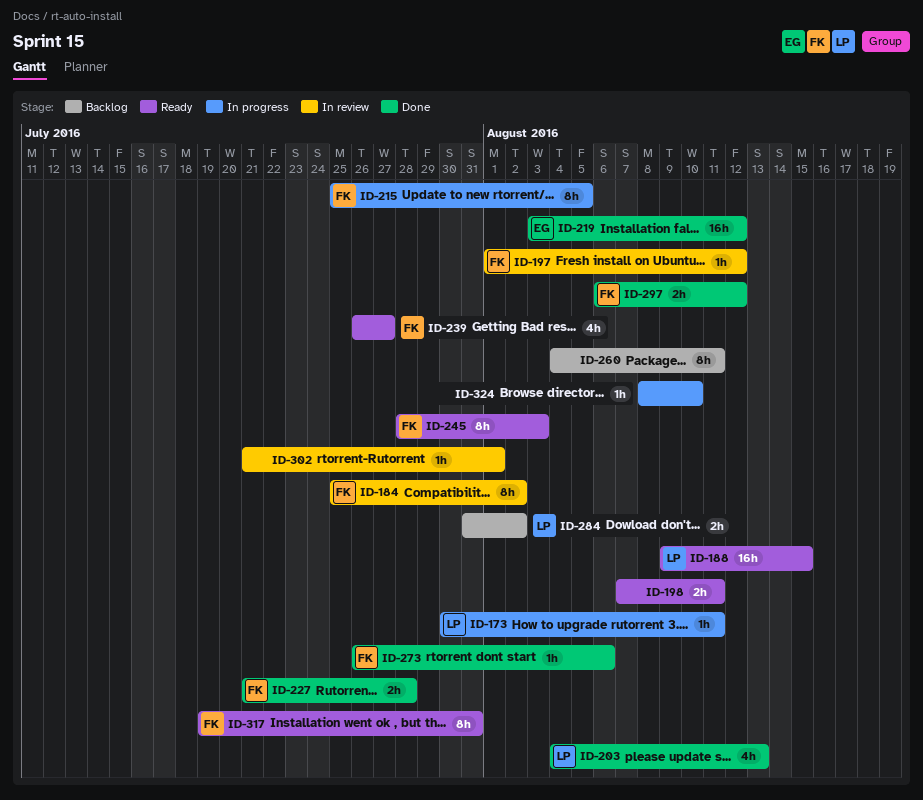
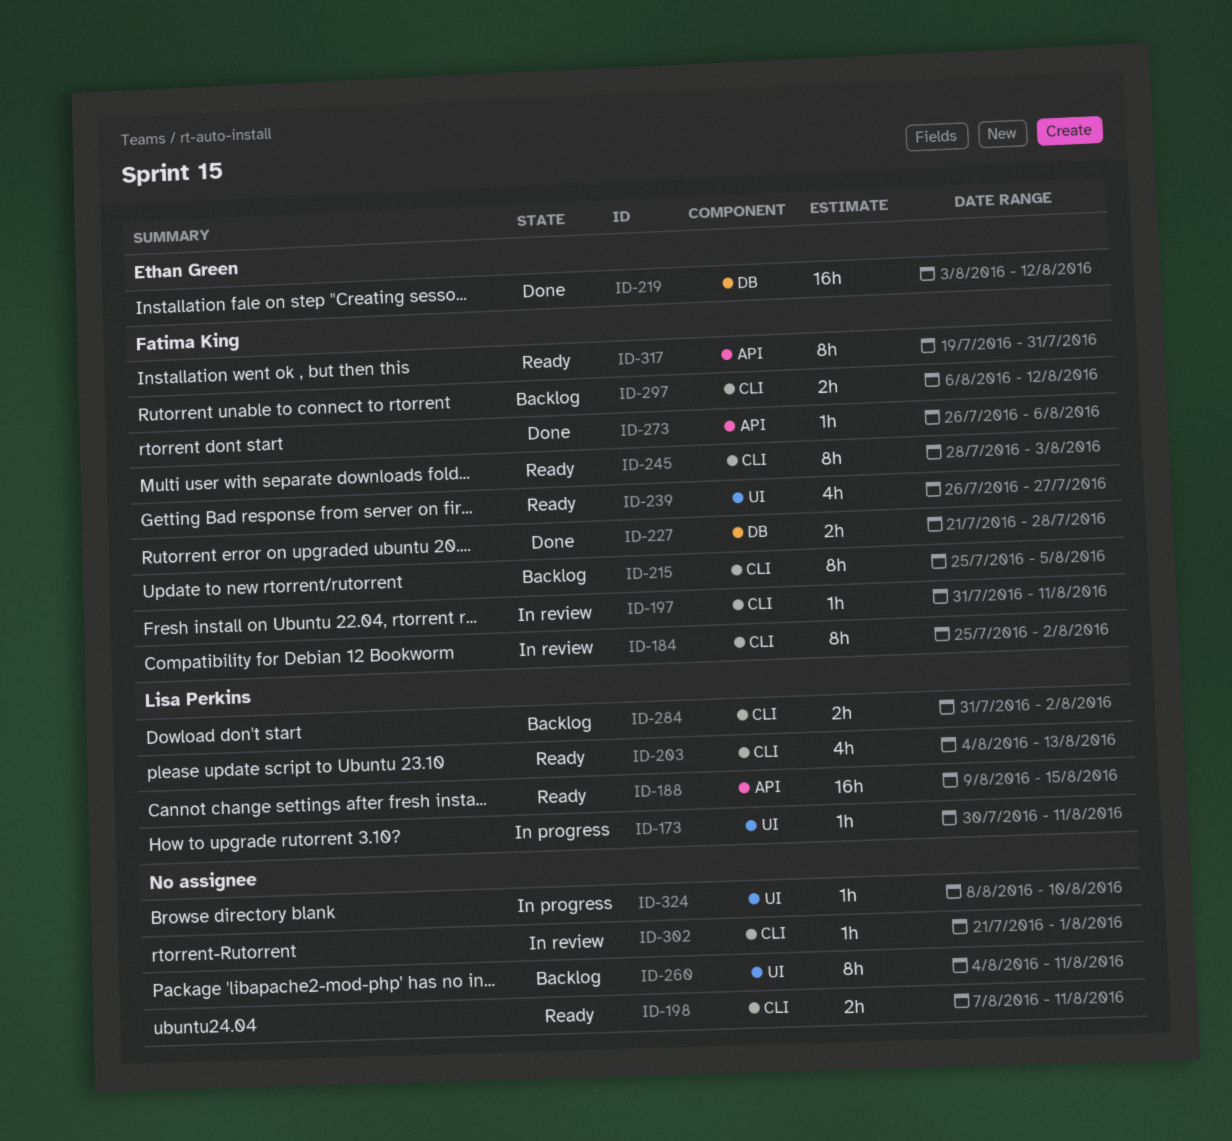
ID-197, start: Aug 1 -> Jul 31
ID-197, due: Aug 12 -> Aug 11
ID-203, status: Done -> Ready
ID-215, status: In progress -> Backlog
ID-297, status: Done -> Backlog

